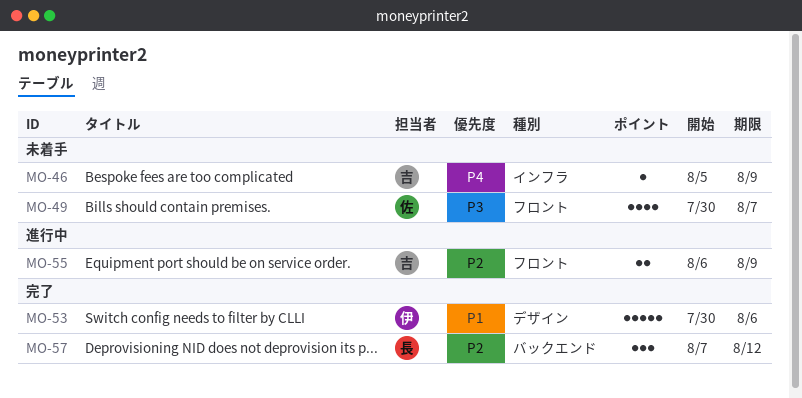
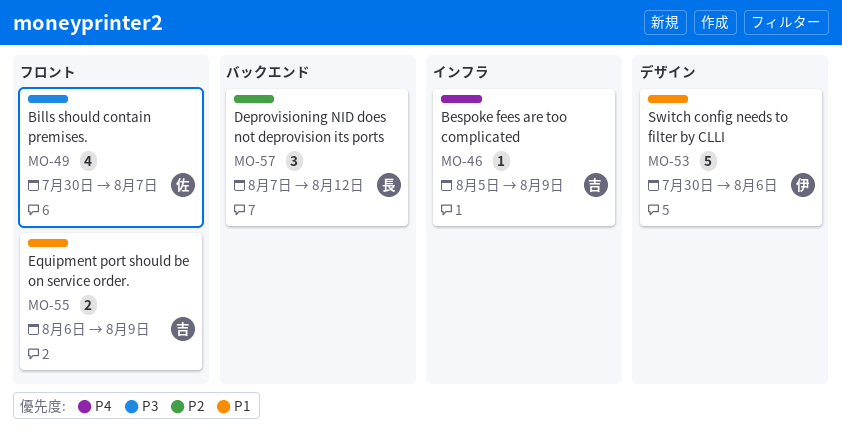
MO-55, priority: P2 -> P1

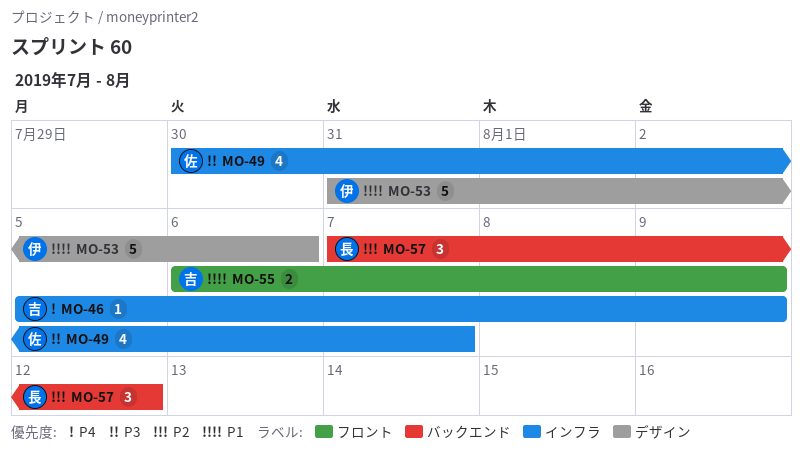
MO-49, label: フロント -> インフラ
MO-53, start: Jul 30 -> Jul 31

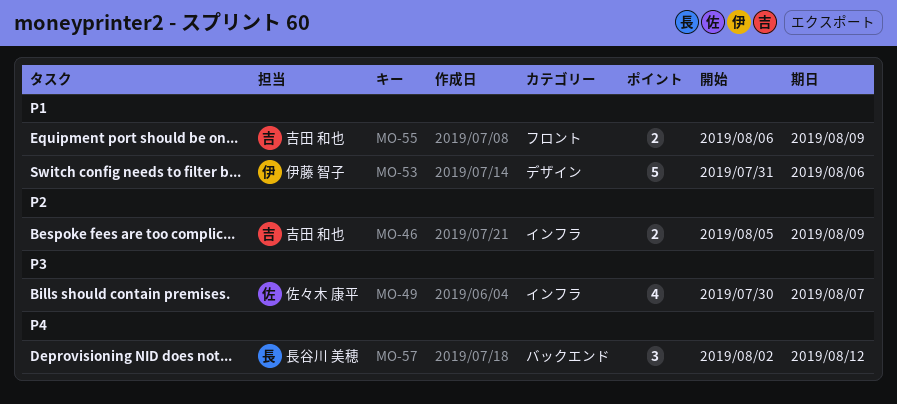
MO-46, priority: P4 -> P2
MO-46, estimate: 1 -> 2
MO-57, priority: P2 -> P4
MO-57, start: Aug 7 -> Aug 2

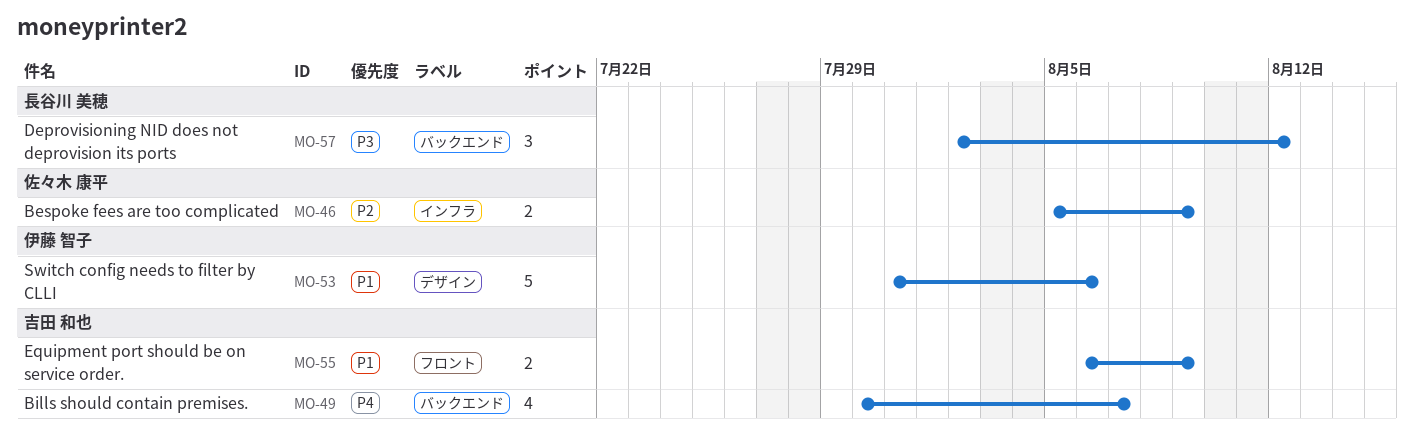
MO-46, owner: 吉田 和也 -> 佐々木 康平
MO-49, owner: 佐々木 康平 -> 吉田 和也
MO-49, priority: P3 -> P4
MO-49, label: インフラ -> バックエンド
MO-57, priority: P4 -> P3

